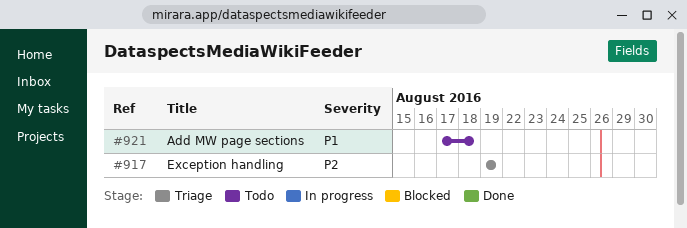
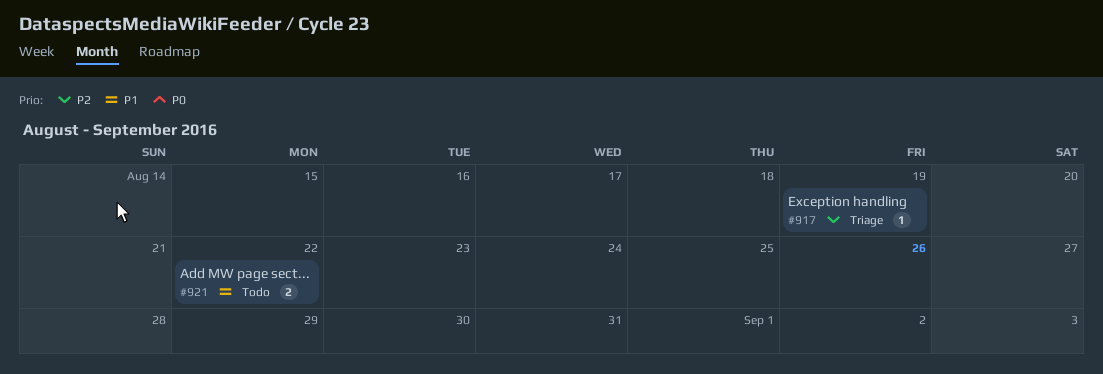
#921, due: Aug 18 -> Aug 22

